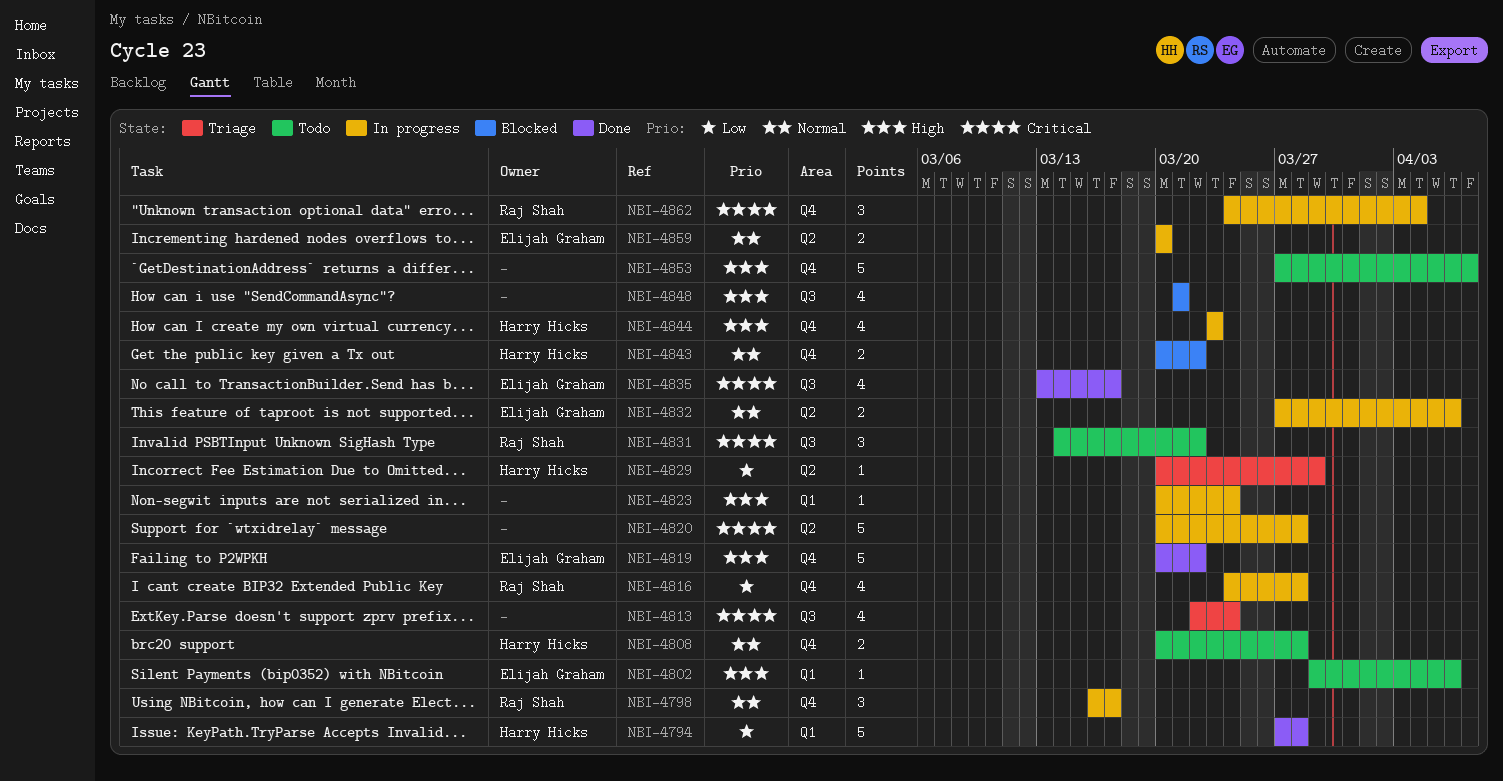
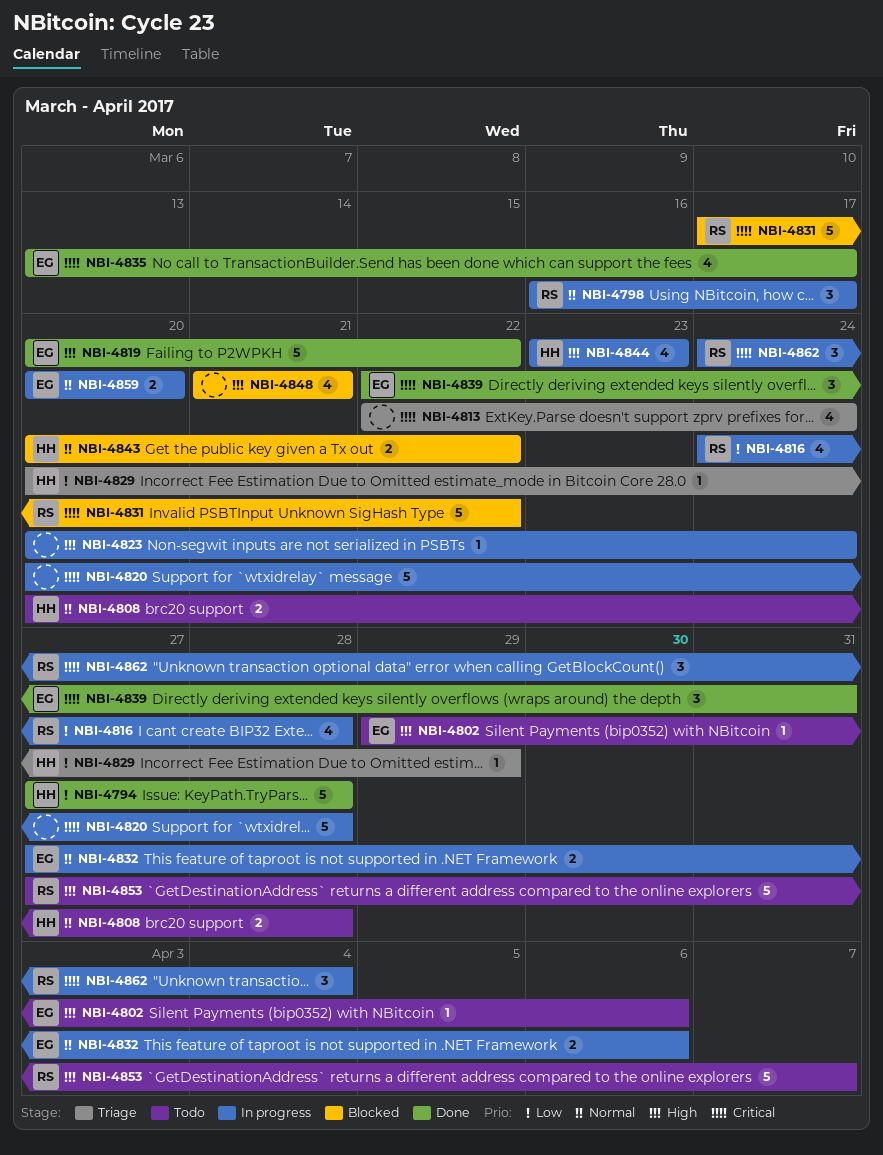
NBI-4831, status: Todo -> Blocked
NBI-4831, estimate: 3 -> 5
NBI-4831, start: Mar 14 -> Mar 17
NBI-4839: none -> present
NBI-4853, owner: none -> Raj Shah

